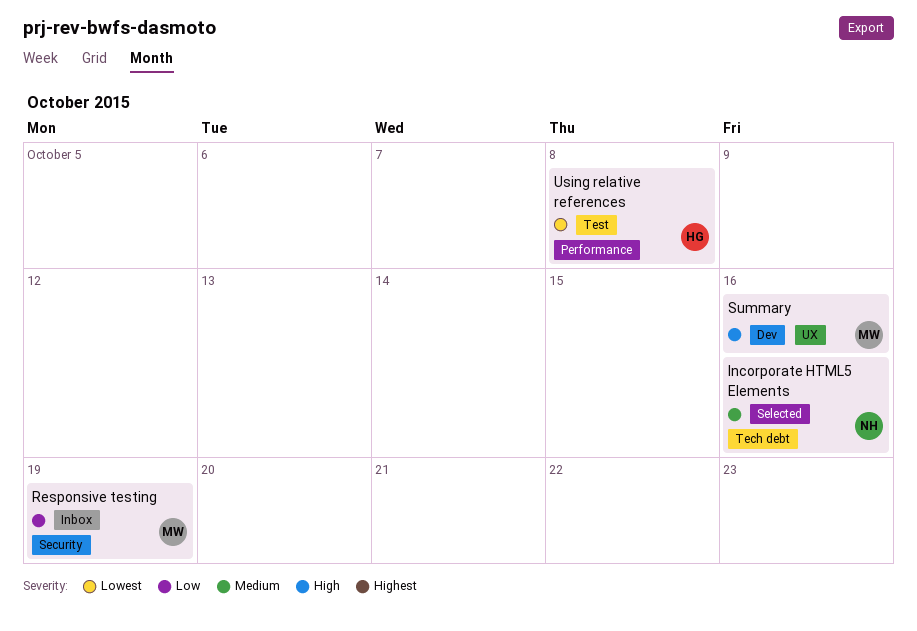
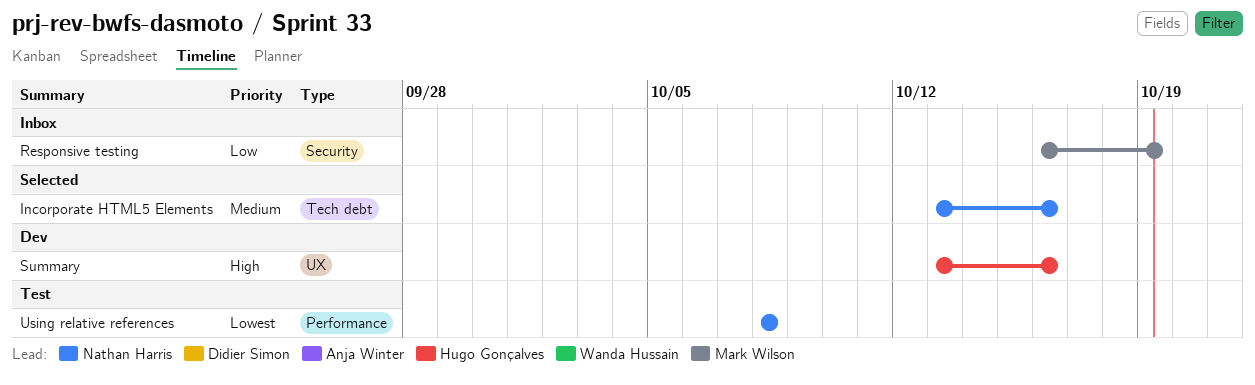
Summary, owner: Mark Wilson -> Hugo Gonçalves
Using relative references, owner: Hugo Gonçalves -> Nathan Harris

